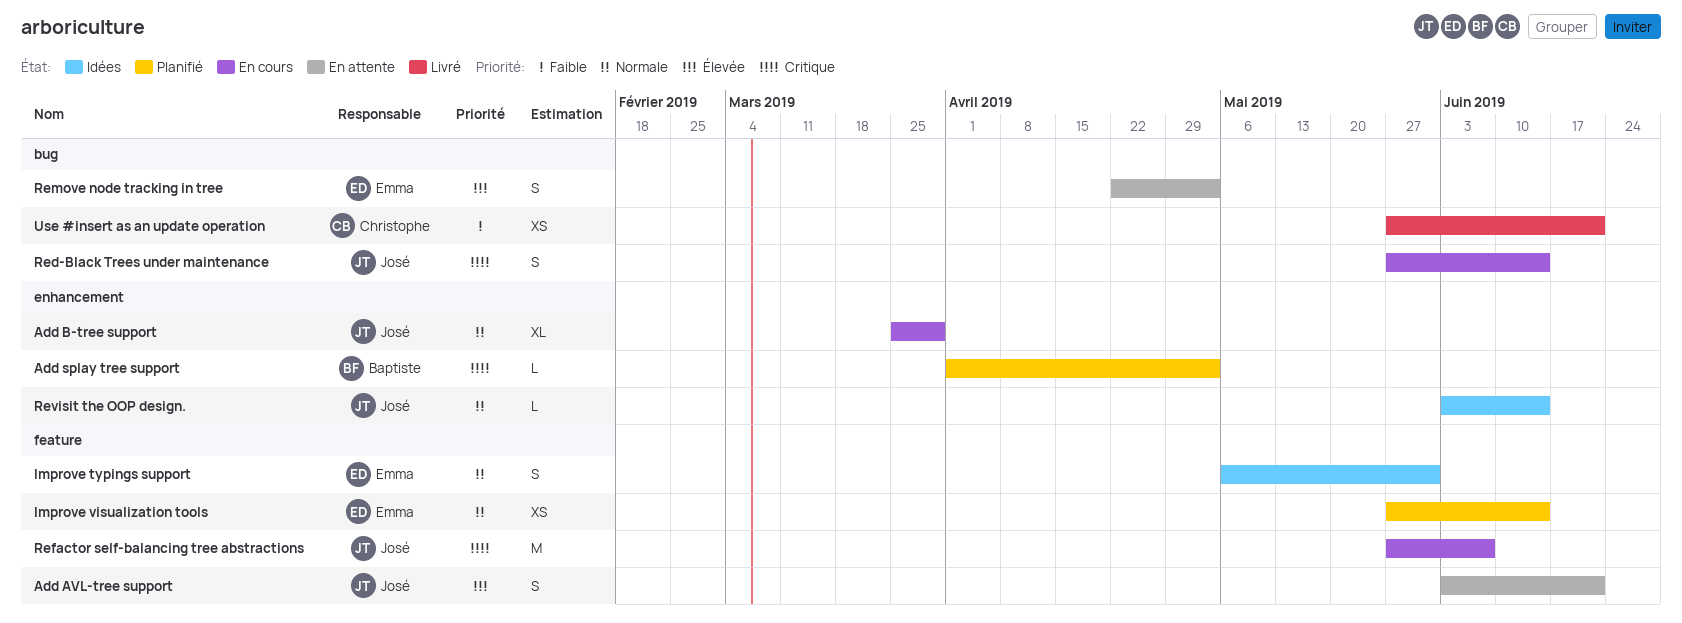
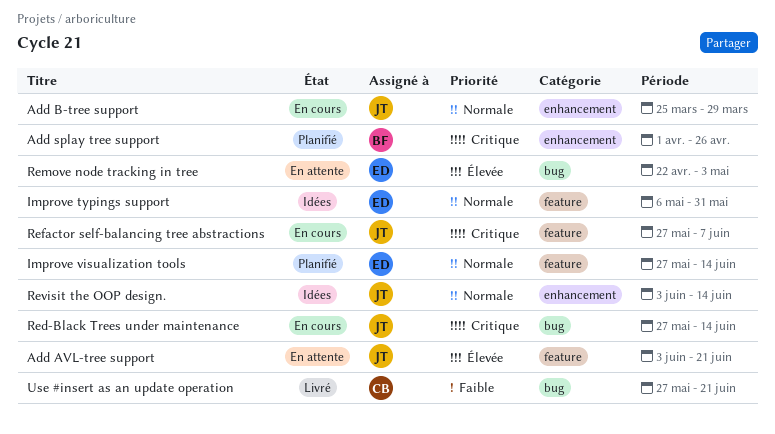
Add splay tree support, due: May 3 -> Apr 26

